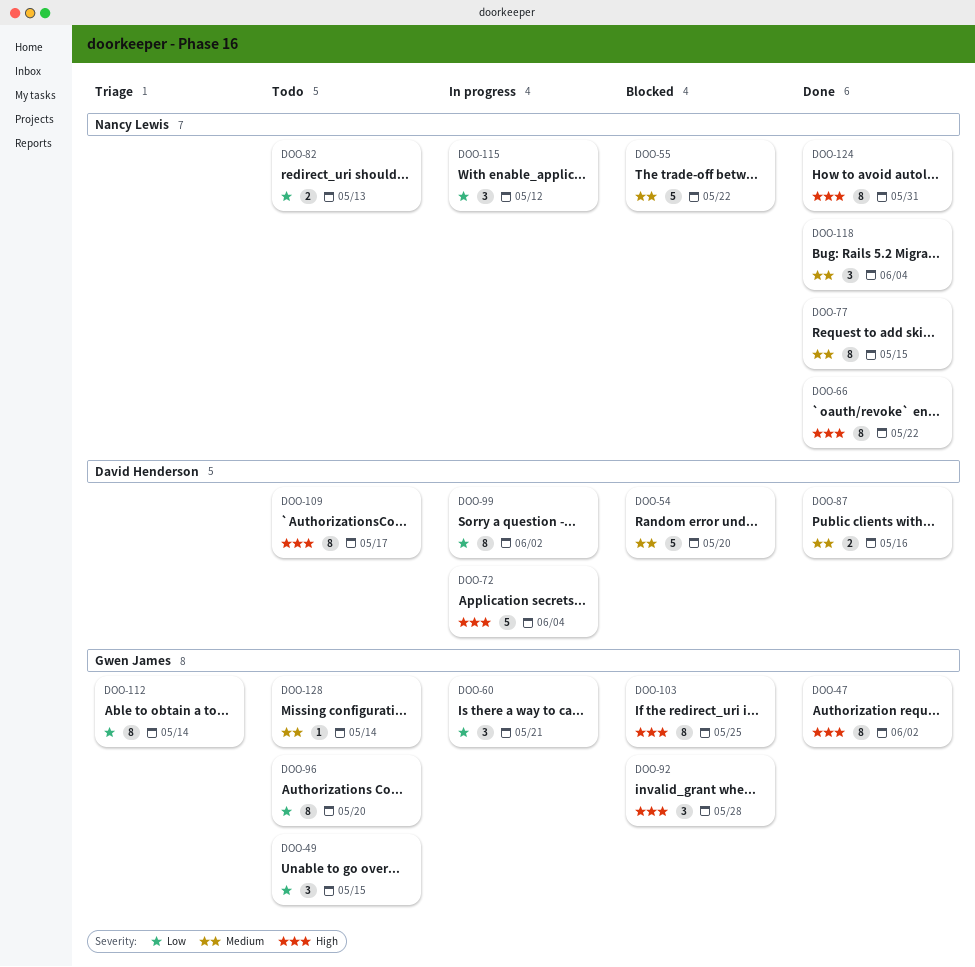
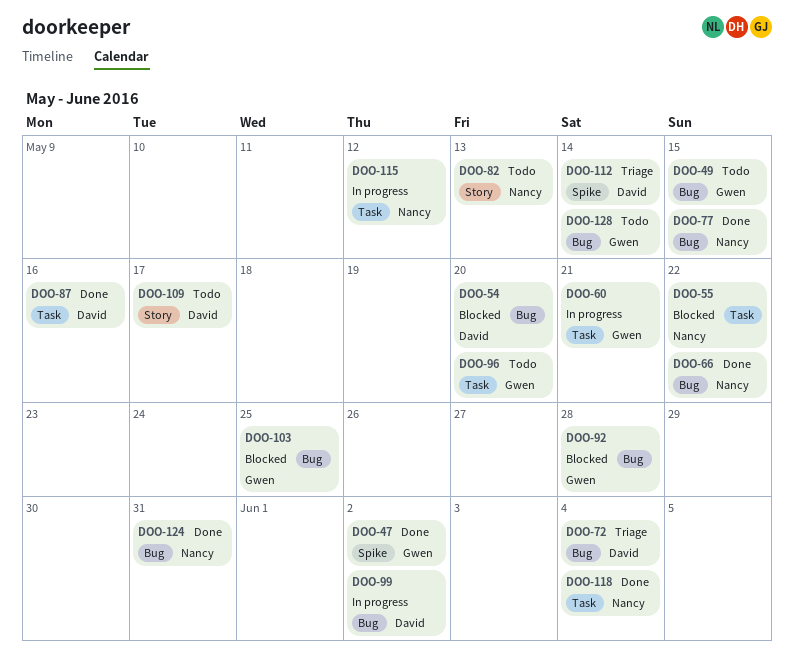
DOO-72, status: In progress -> Triage
DOO-112, owner: Gwen James -> David Henderson

